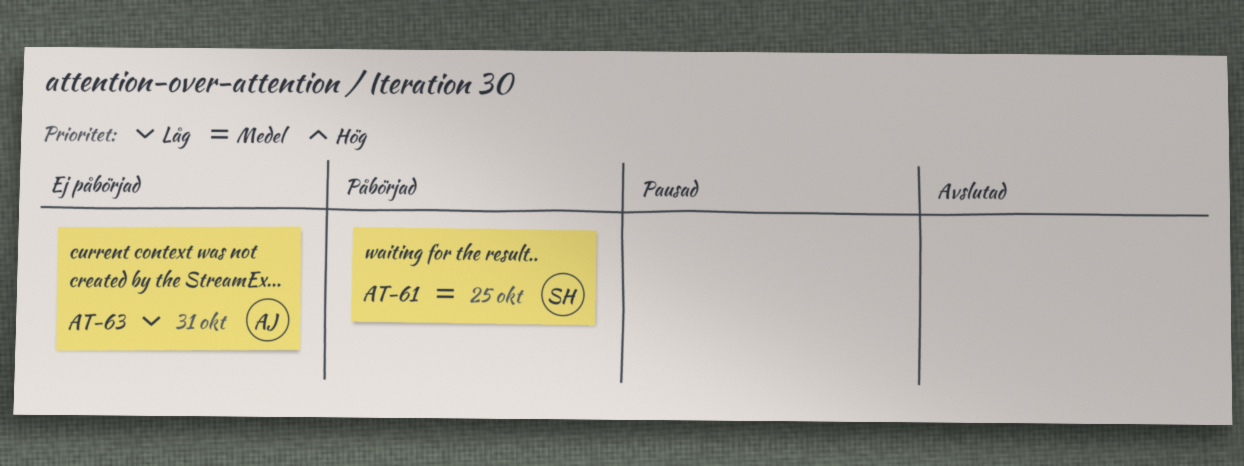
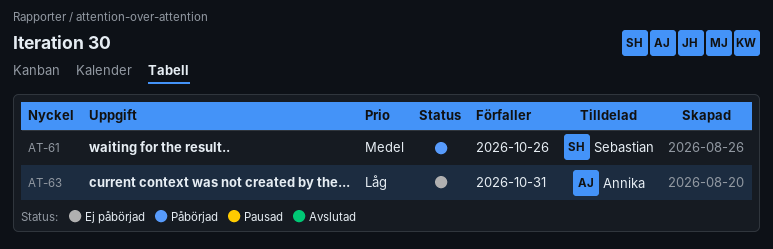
AT-61, due: Oct 25 -> Oct 26

